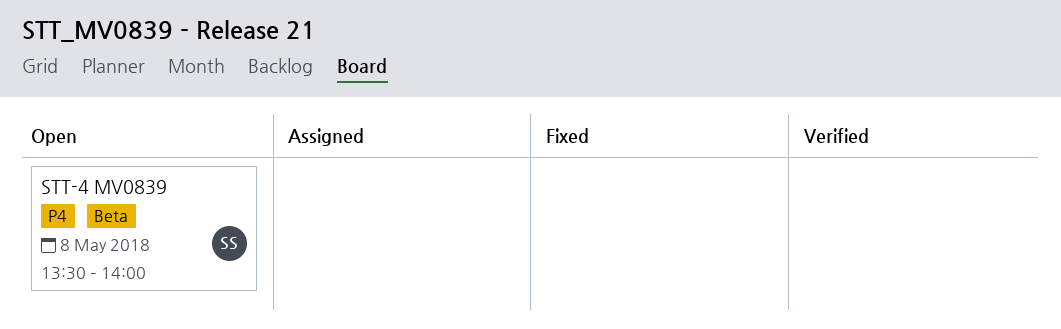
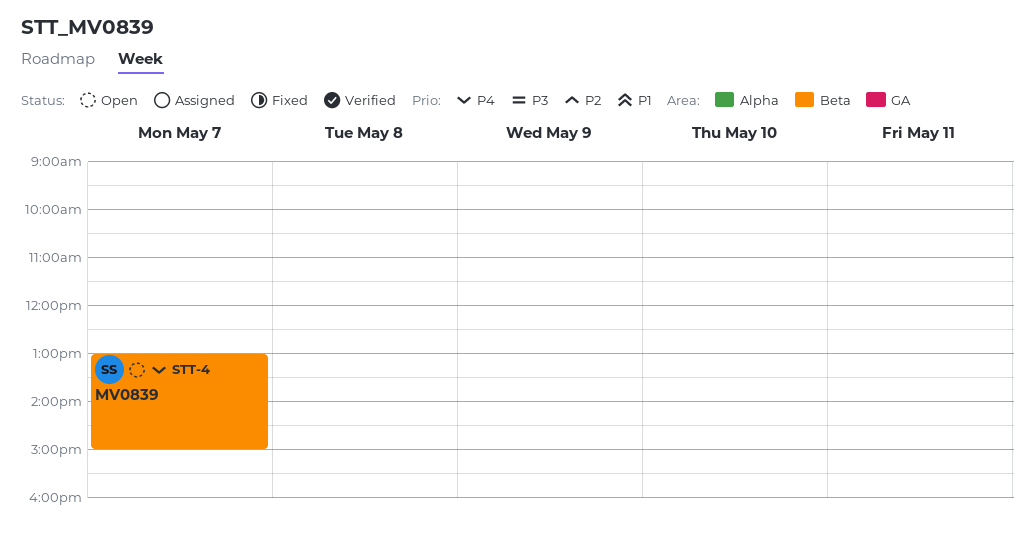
STT-4, day: May 8 -> May 7
STT-4, begins: 13:30 -> 13:00
STT-4, ends: 14:00 -> 15:00

